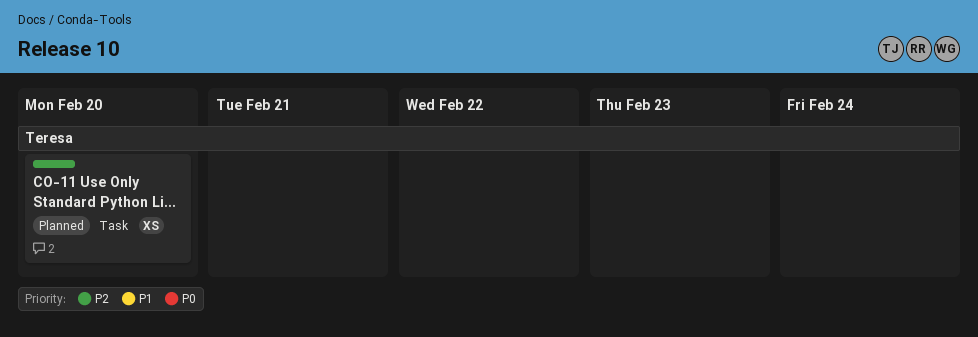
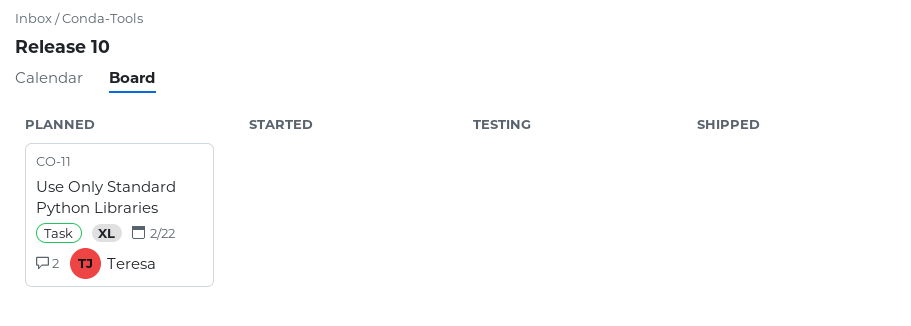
CO-11, estimate: XS -> XL
CO-11, due: Feb 20 -> Feb 22

